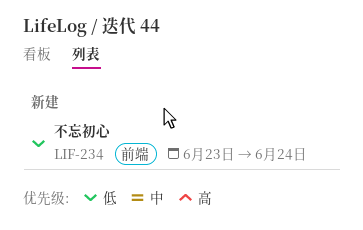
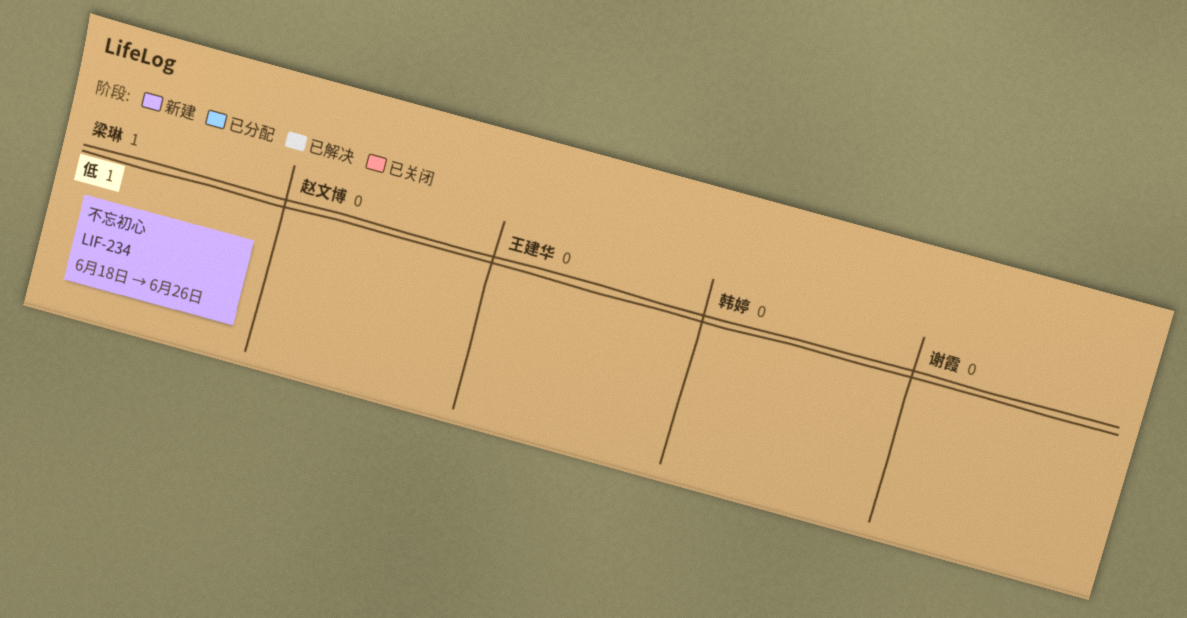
LIF-234, start: Jun 23 -> Jun 18
LIF-234, due: Jun 24 -> Jun 26

